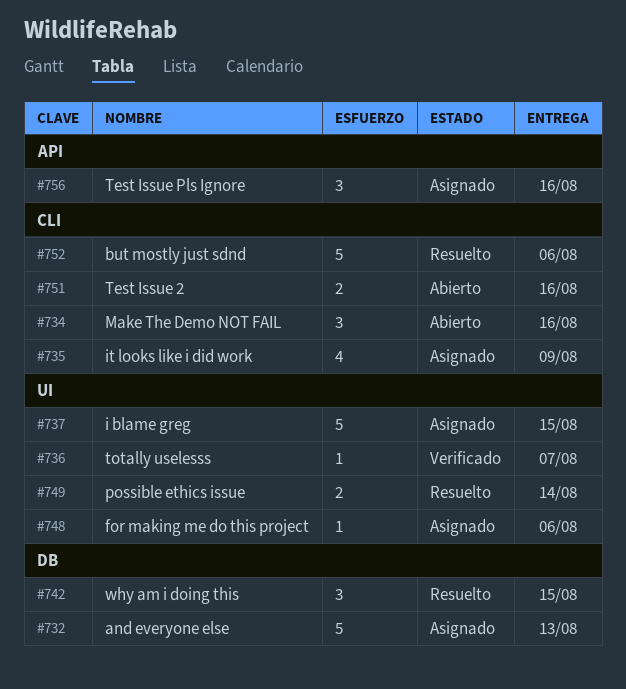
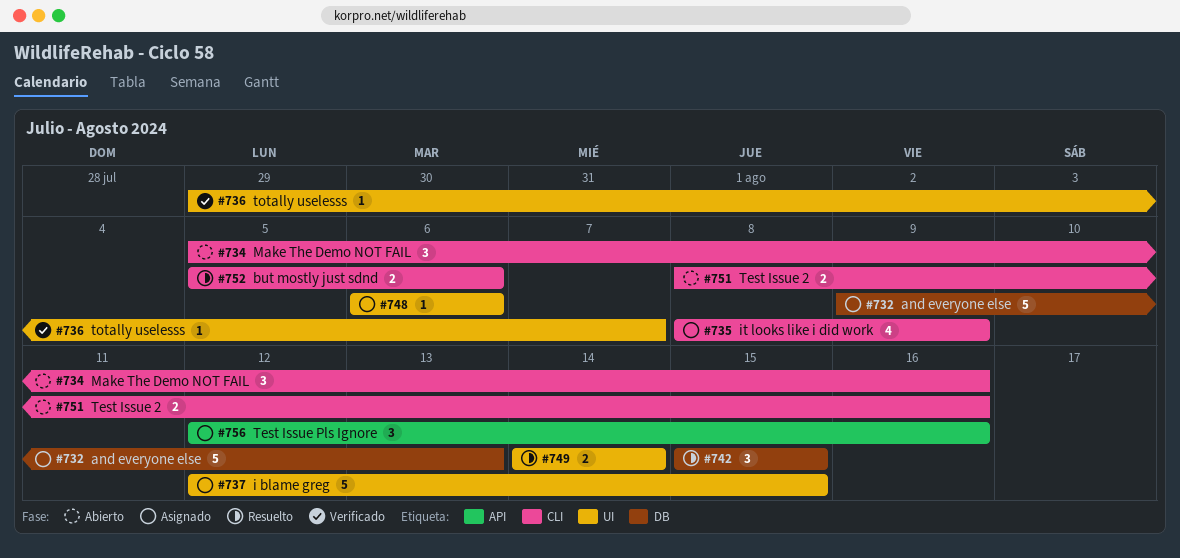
#752, estimate: 5 -> 2

